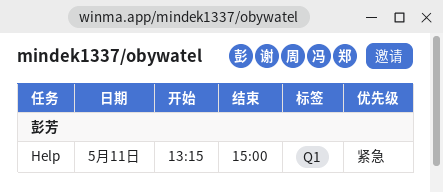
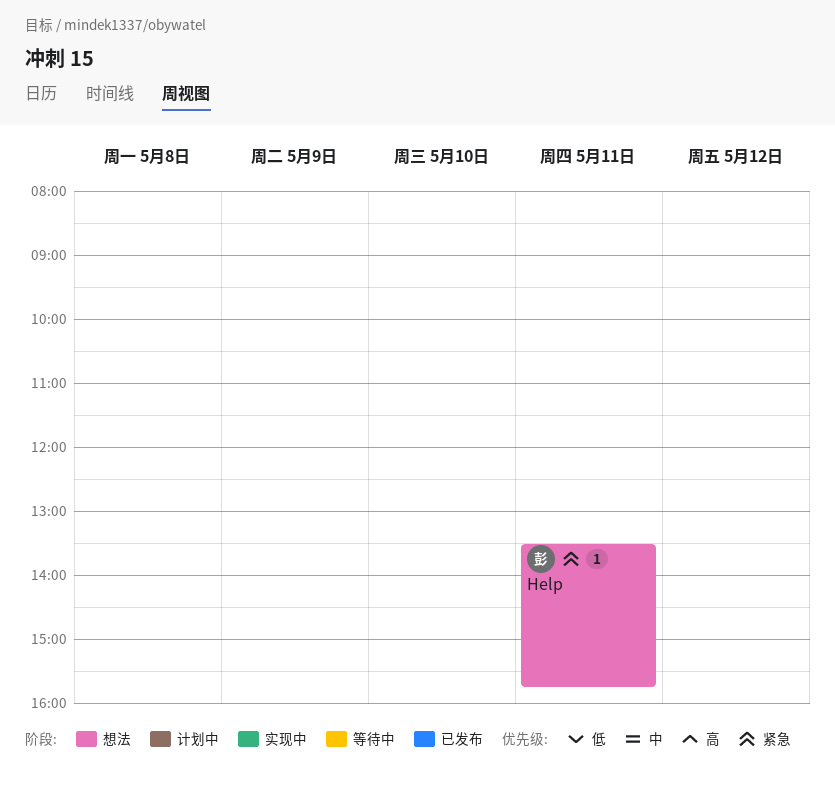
Help, begins: 13:15 -> 13:30
Help, ends: 15:00 -> 15:45

